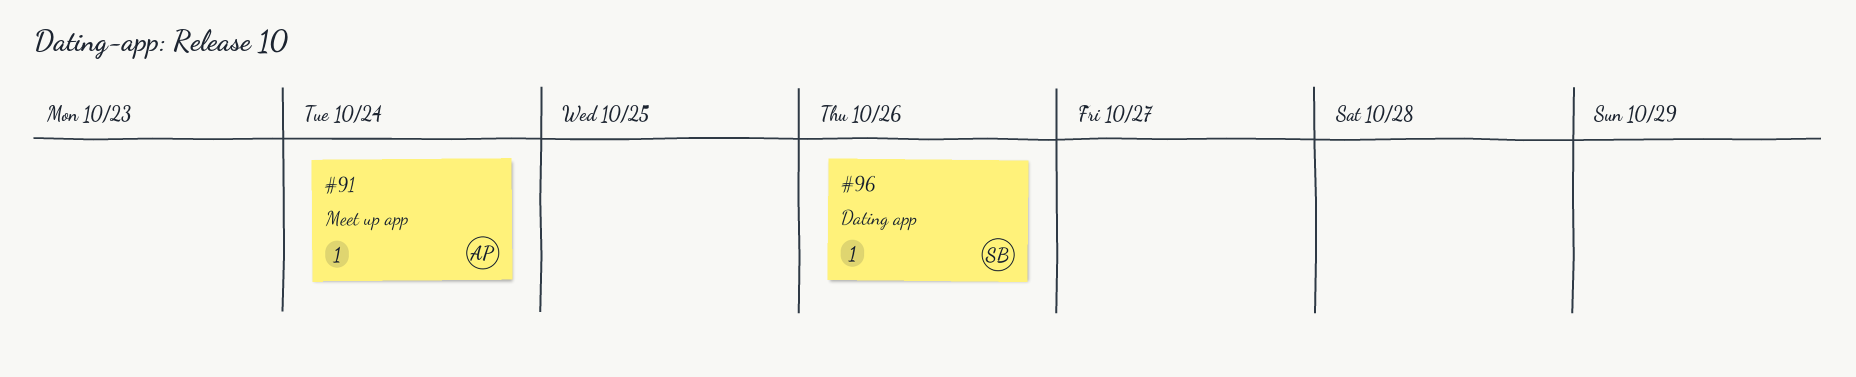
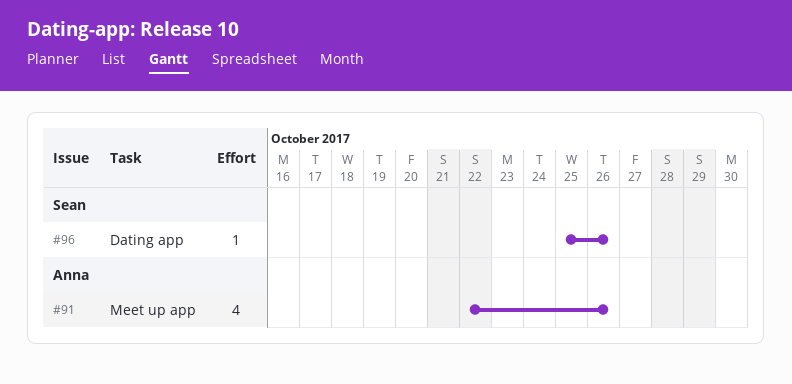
#91, estimate: 1 -> 4
#91, due: Oct 24 -> Oct 26

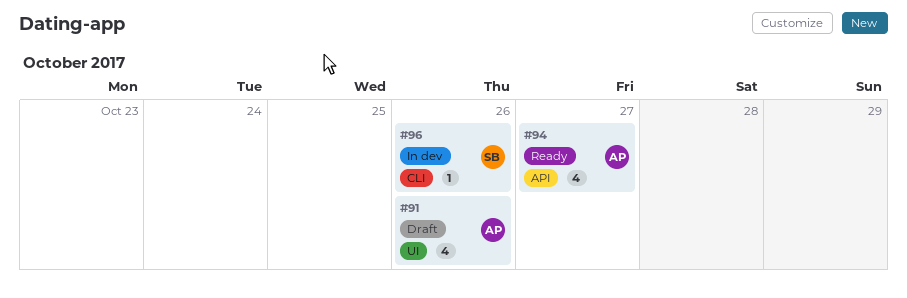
#94: none -> present

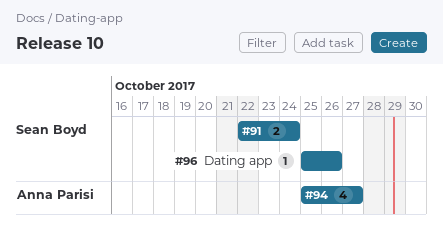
#91, owner: Anna Parisi -> Sean Boyd
#91, estimate: 4 -> 2
#91, due: Oct 26 -> Oct 24

